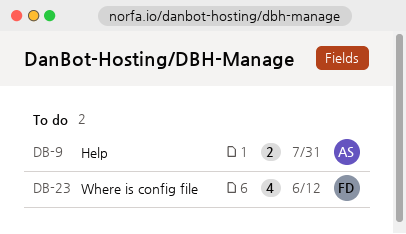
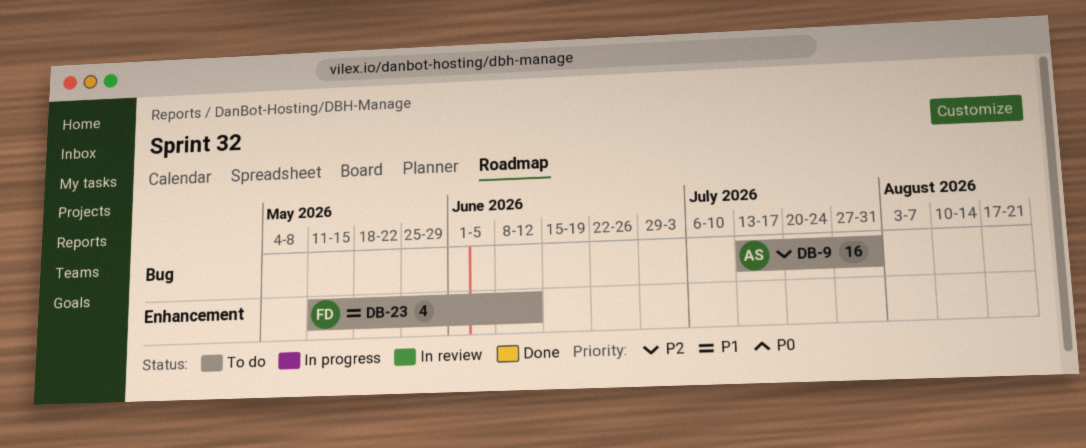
DB-9, estimate: 2 -> 16

